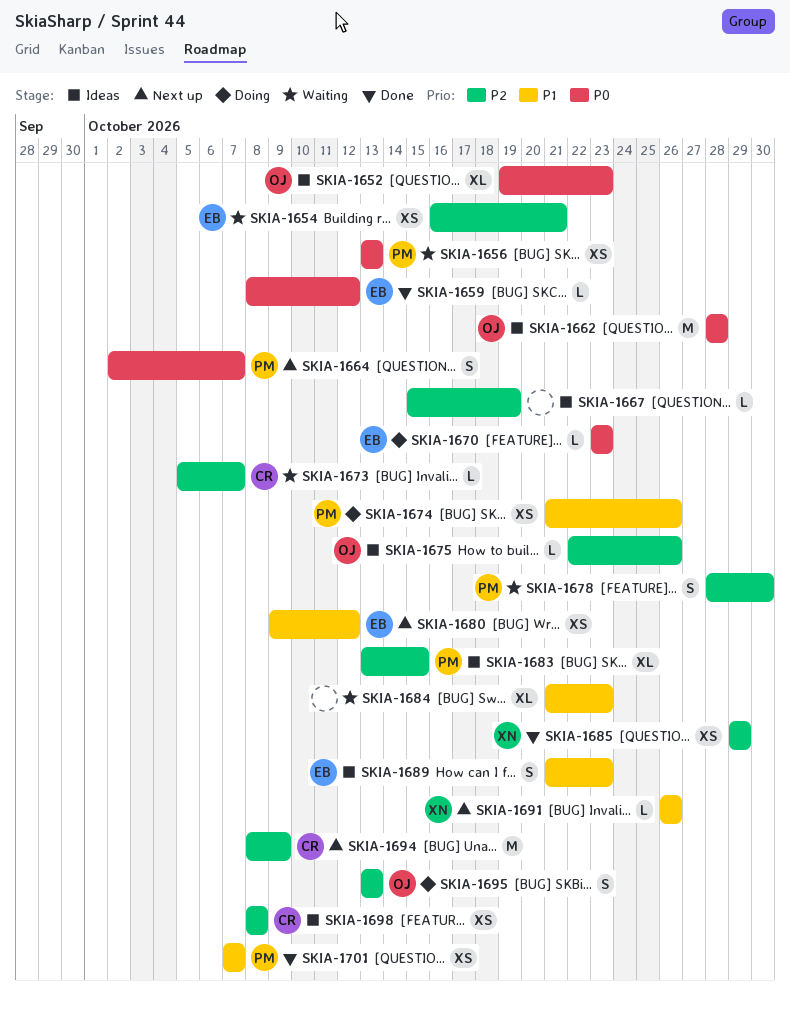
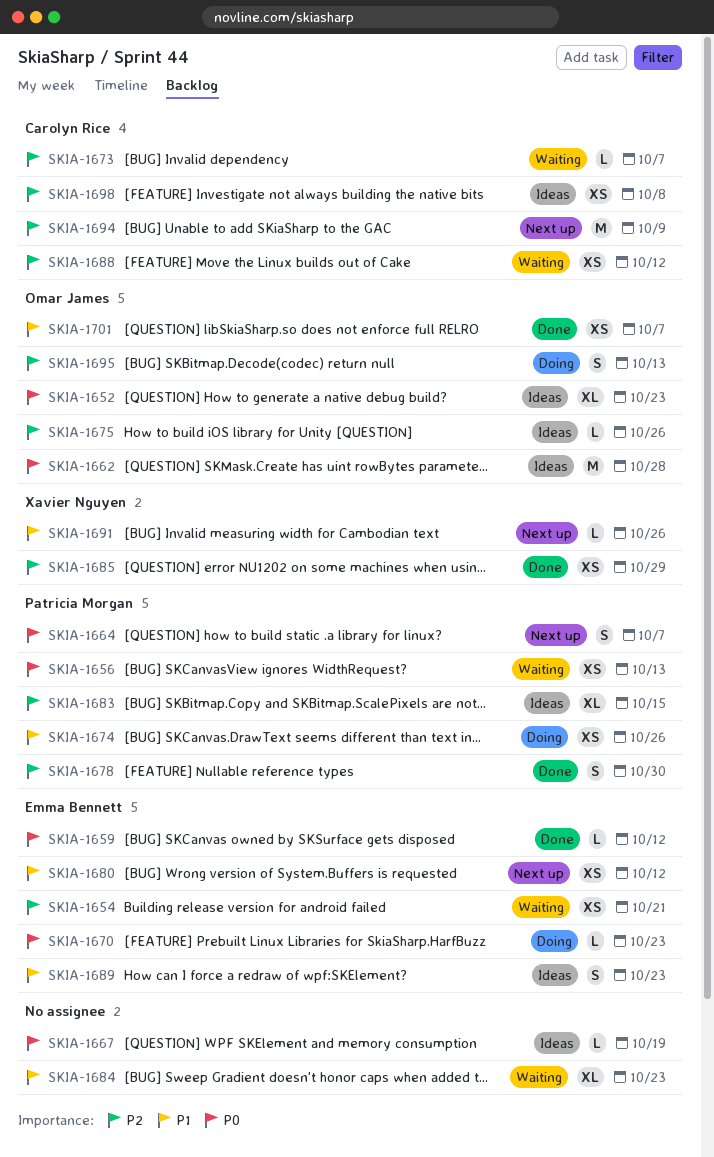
SKIA-1667, priority: P2 -> P0
SKIA-1678, status: Waiting -> Done
SKIA-1688: none -> present
SKIA-1701, owner: Patricia Morgan -> Omar James

